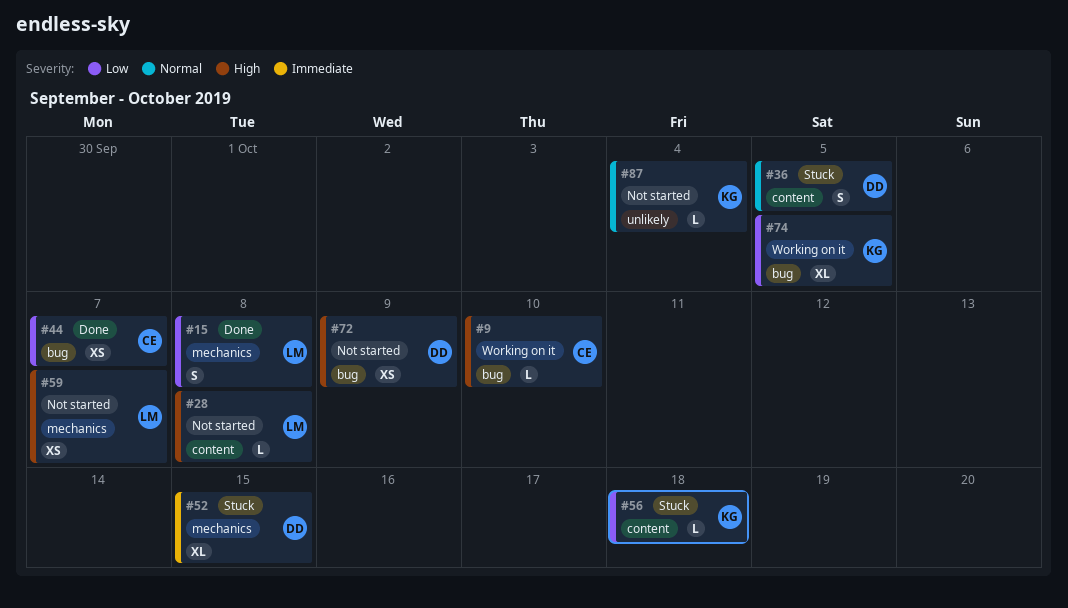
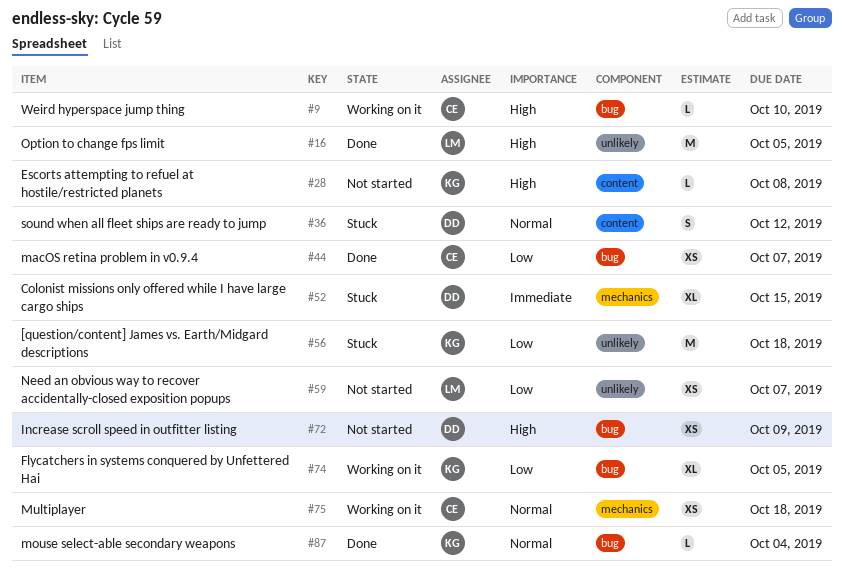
#15: present -> none
#16: none -> present
#28, owner: LM -> KG
#36, due: Oct 5 -> Oct 12
#56, label: content -> unlikely
#56, estimate: L -> M
#59, priority: High -> Low
#59, label: mechanics -> unlikely
#75: none -> present
#87, status: Not started -> Done
#87, label: unlikely -> bug

